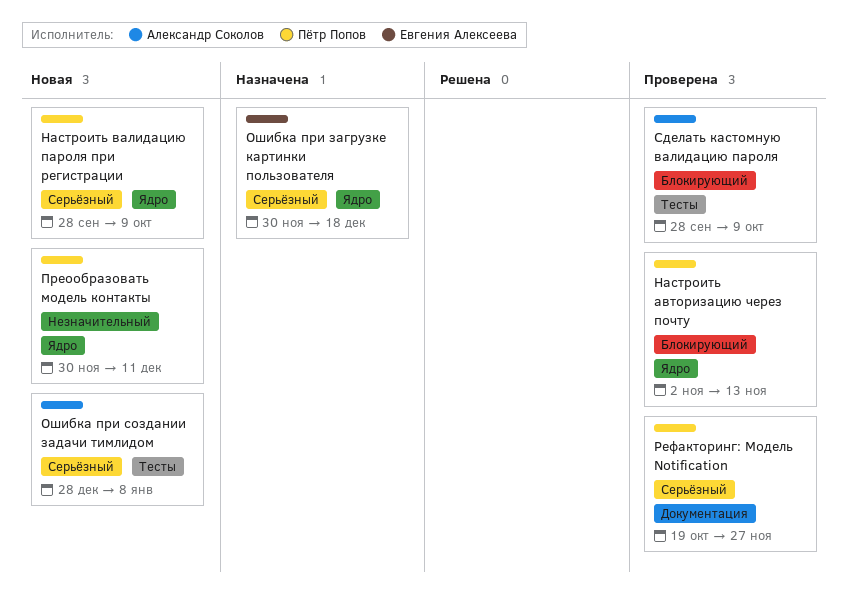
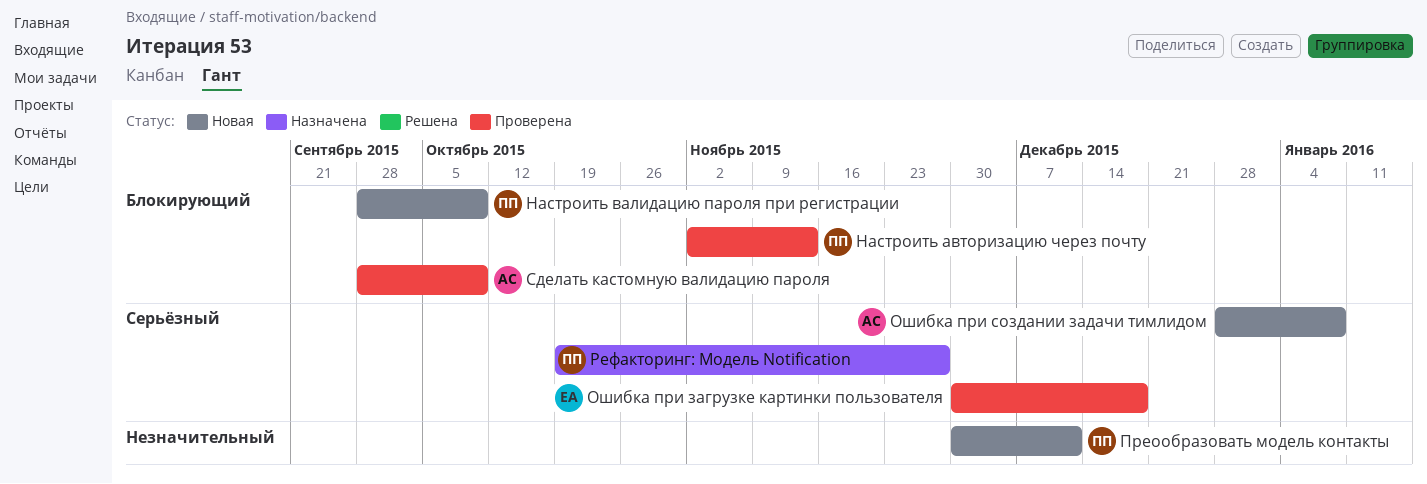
Настроить валидацию пароля при регистрации, priority: Серьёзный -> Блокирующий
Ошибка при загрузке картинки пользователя, status: Назначена -> Проверена
Рефакторинг: Модель Notification, status: Проверена -> Назначена

